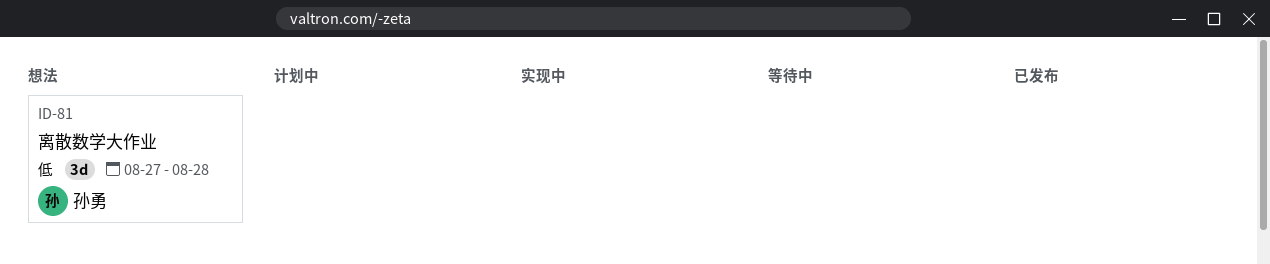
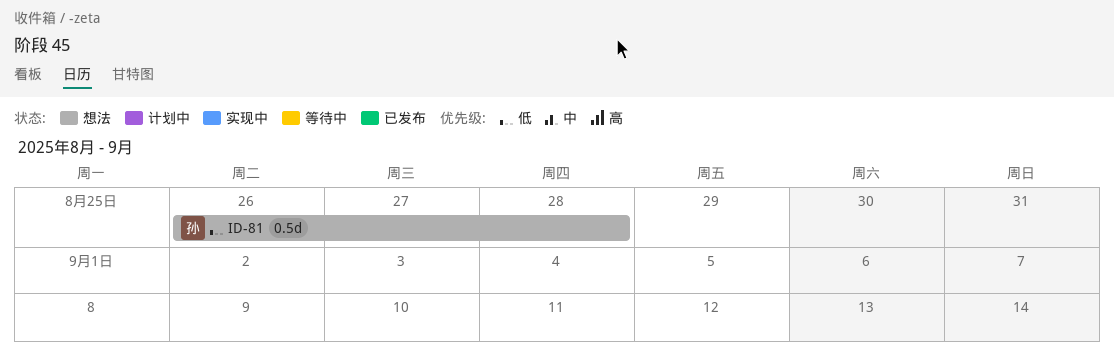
ID-81, estimate: 3d -> 0.5d
ID-81, start: Aug 27 -> Aug 26

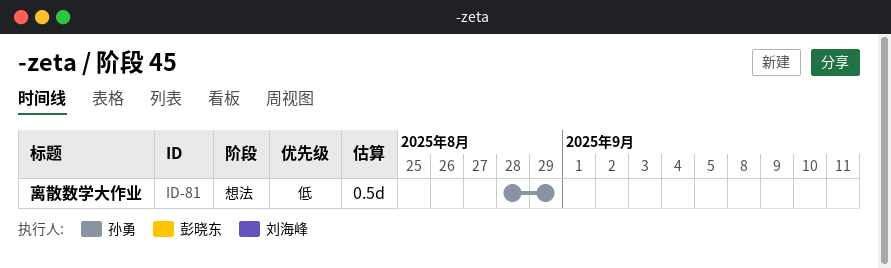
ID-81, start: Aug 26 -> Aug 28
ID-81, due: Aug 28 -> Aug 29

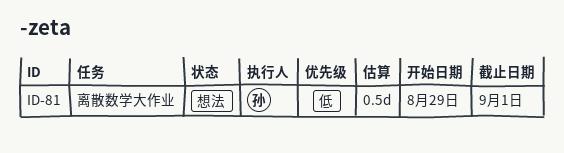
ID-81, start: Aug 28 -> Aug 29
ID-81, due: Aug 29 -> Sep 1

